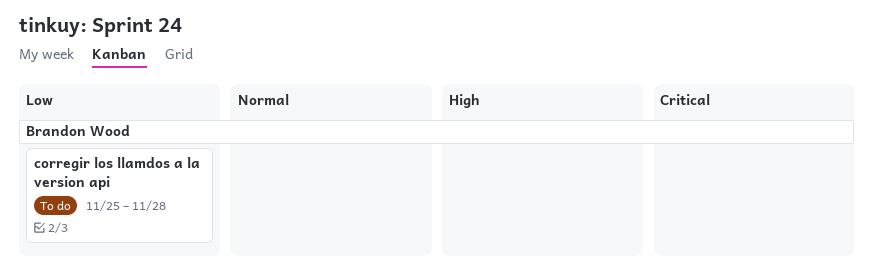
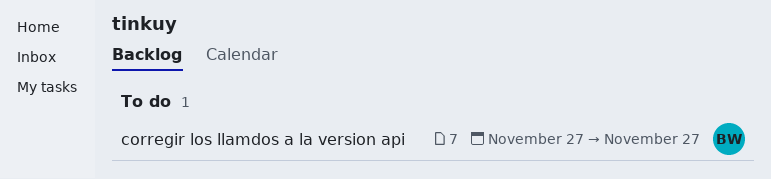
corregir los llamdos a la version api, start: Nov 25 -> Nov 27
corregir los llamdos a la version api, due: Nov 28 -> Nov 27

